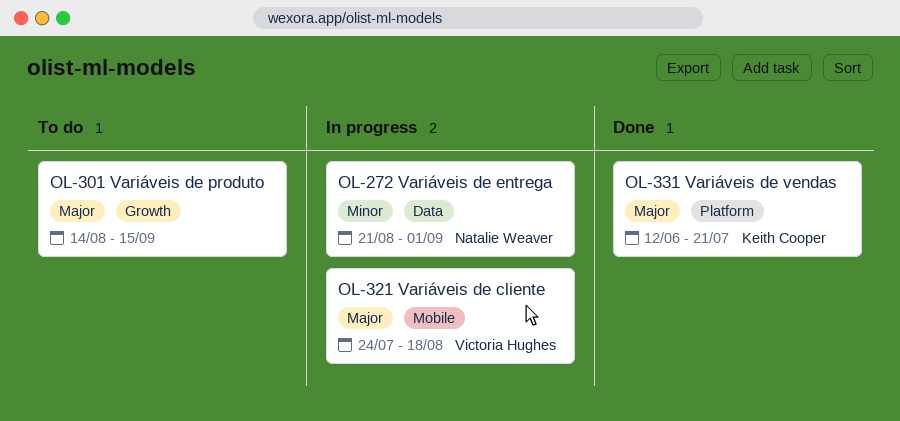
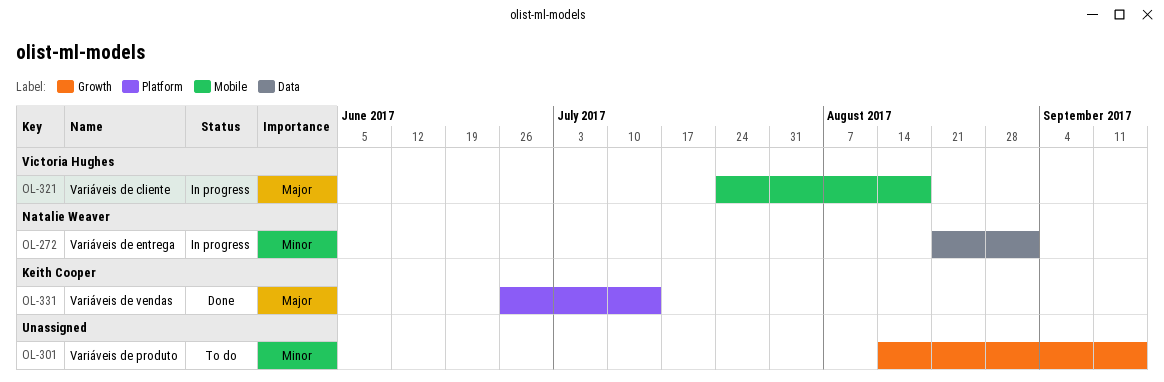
OL-301, priority: Major -> Minor
OL-331, start: Jun 12 -> Jun 26
OL-331, due: Jul 21 -> Jul 14

